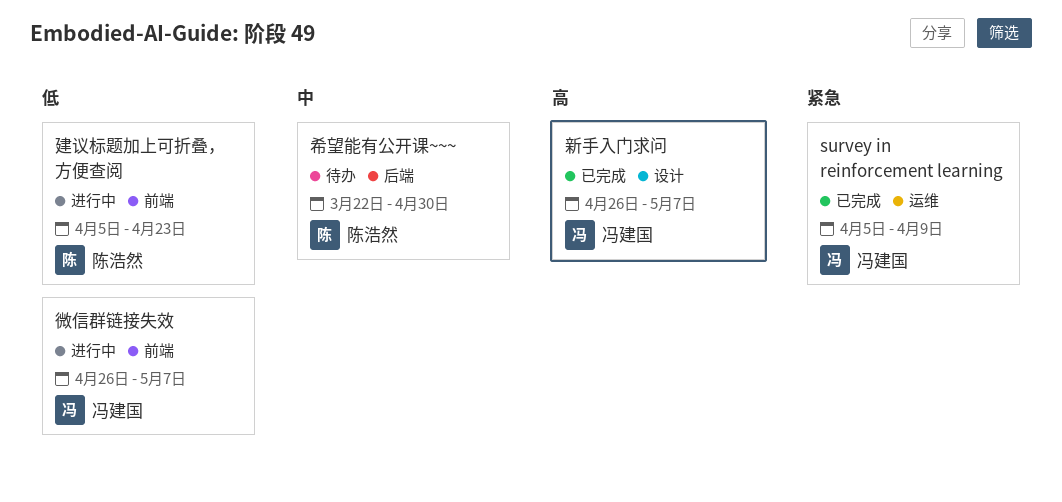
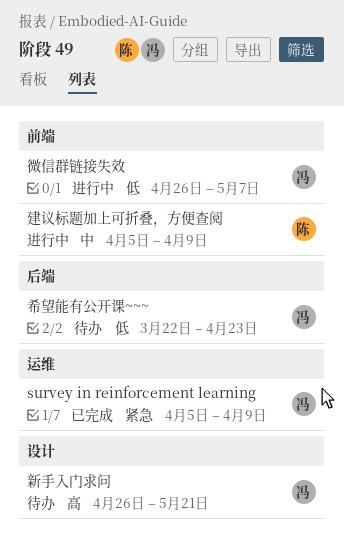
希望能有公开课~~~, owner: 陈浩然 -> 冯建国
希望能有公开课~~~, priority: 中 -> 低
希望能有公开课~~~, due: Apr 30 -> Apr 23
建议标题加上可折叠，方便查阅, priority: 低 -> 中
建议标题加上可折叠，方便查阅, due: Apr 23 -> Apr 9
新手入门求问, status: 已完成 -> 待办
新手入门求问, due: May 7 -> May 21

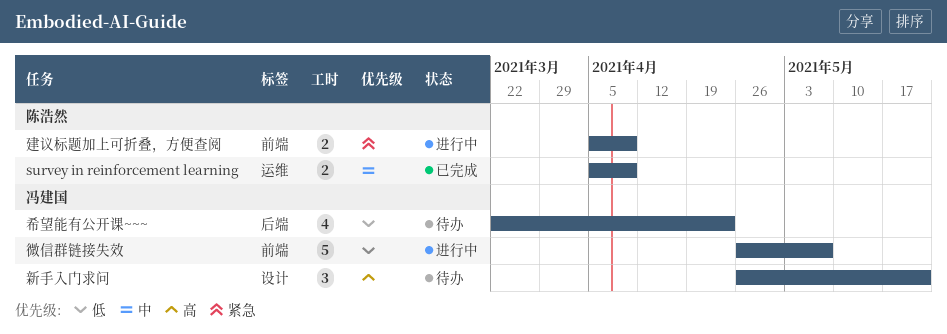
survey in reinforcement learning, owner: 冯建国 -> 陈浩然
survey in reinforcement learning, priority: 紧急 -> 中
建议标题加上可折叠，方便查阅, priority: 中 -> 紧急

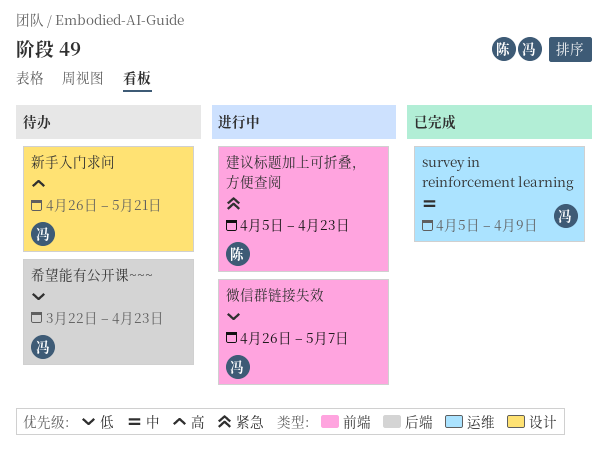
survey in reinforcement learning, owner: 陈浩然 -> 冯建国
建议标题加上可折叠，方便查阅, due: Apr 9 -> Apr 23

